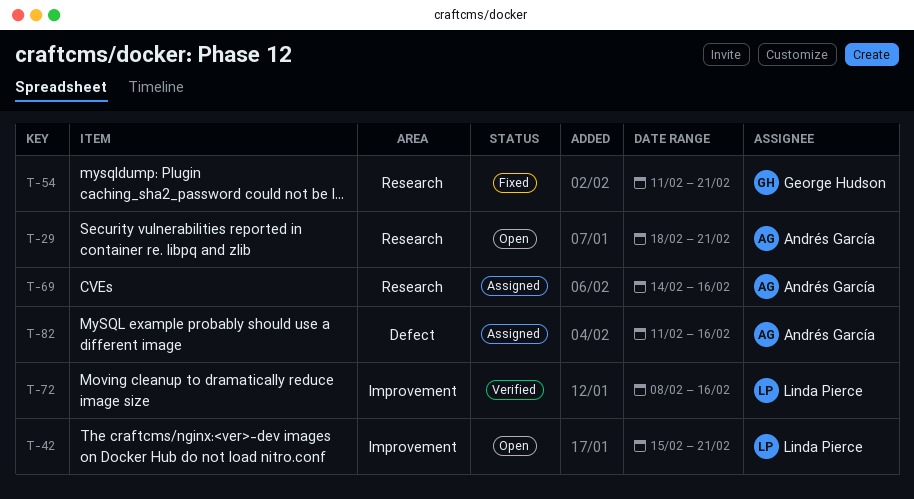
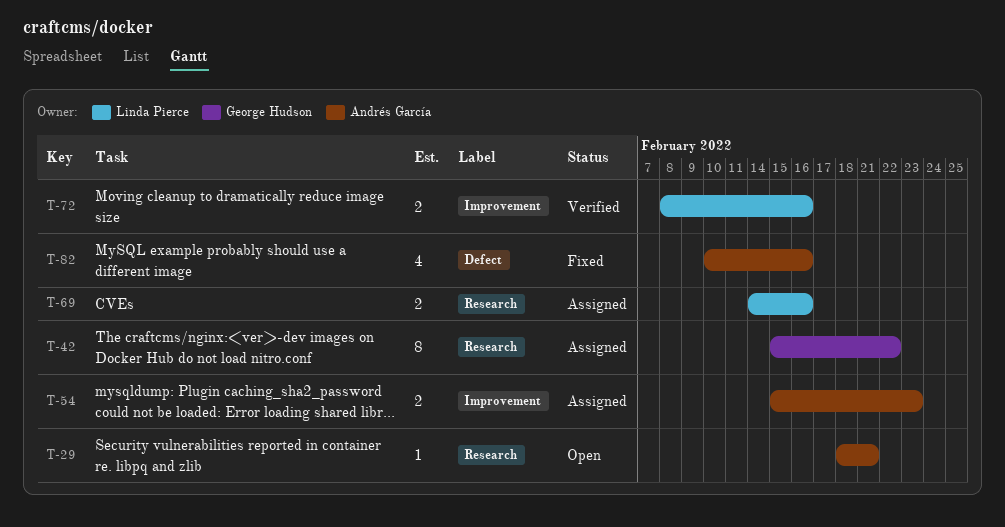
T-42, status: Open -> Assigned
T-42, owner: Linda Pierce -> George Hudson
T-42, label: Improvement -> Research
T-42, due: Feb 21 -> Feb 22
T-54, status: Fixed -> Assigned
T-54, owner: George Hudson -> Andrés García
T-54, label: Research -> Improvement
T-54, start: Feb 11 -> Feb 15
T-54, due: Feb 21 -> Feb 23
T-69, owner: Andrés García -> Linda Pierce
T-82, status: Assigned -> Fixed
T-82, start: Feb 11 -> Feb 10

